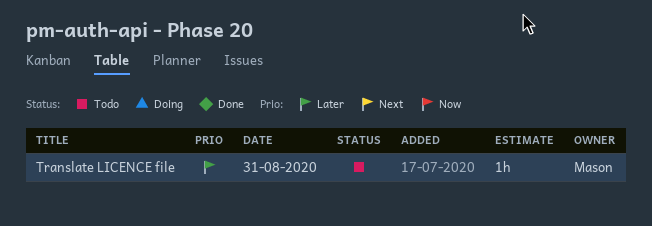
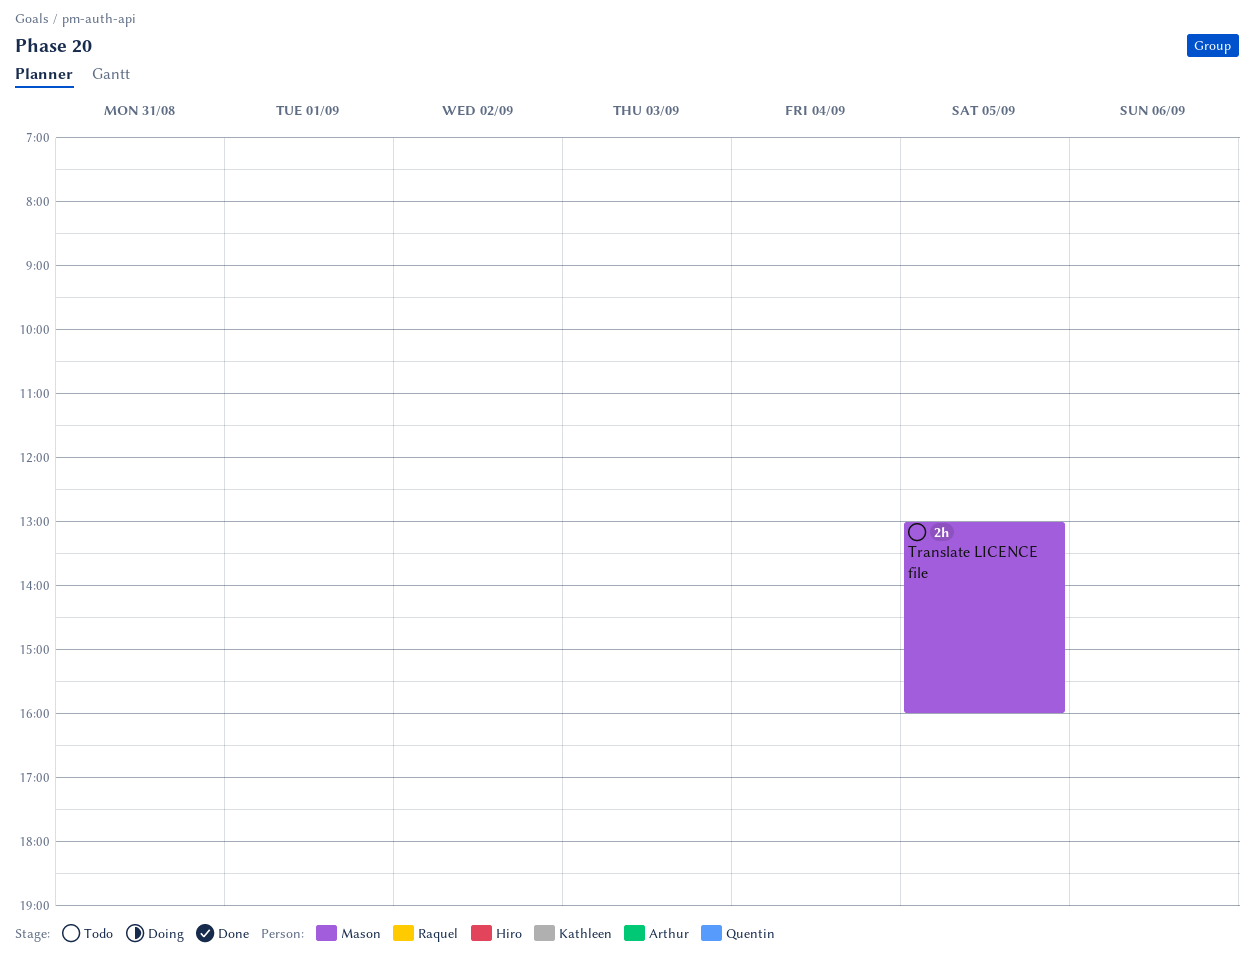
Translate LICENCE file, estimate: 1h -> 2h
Translate LICENCE file, day: Aug 31 -> Sep 5

